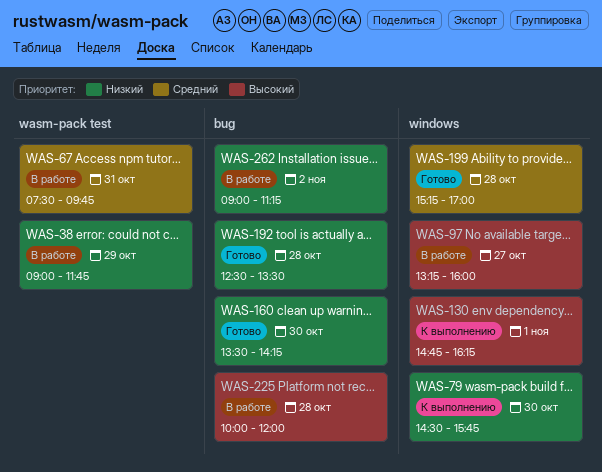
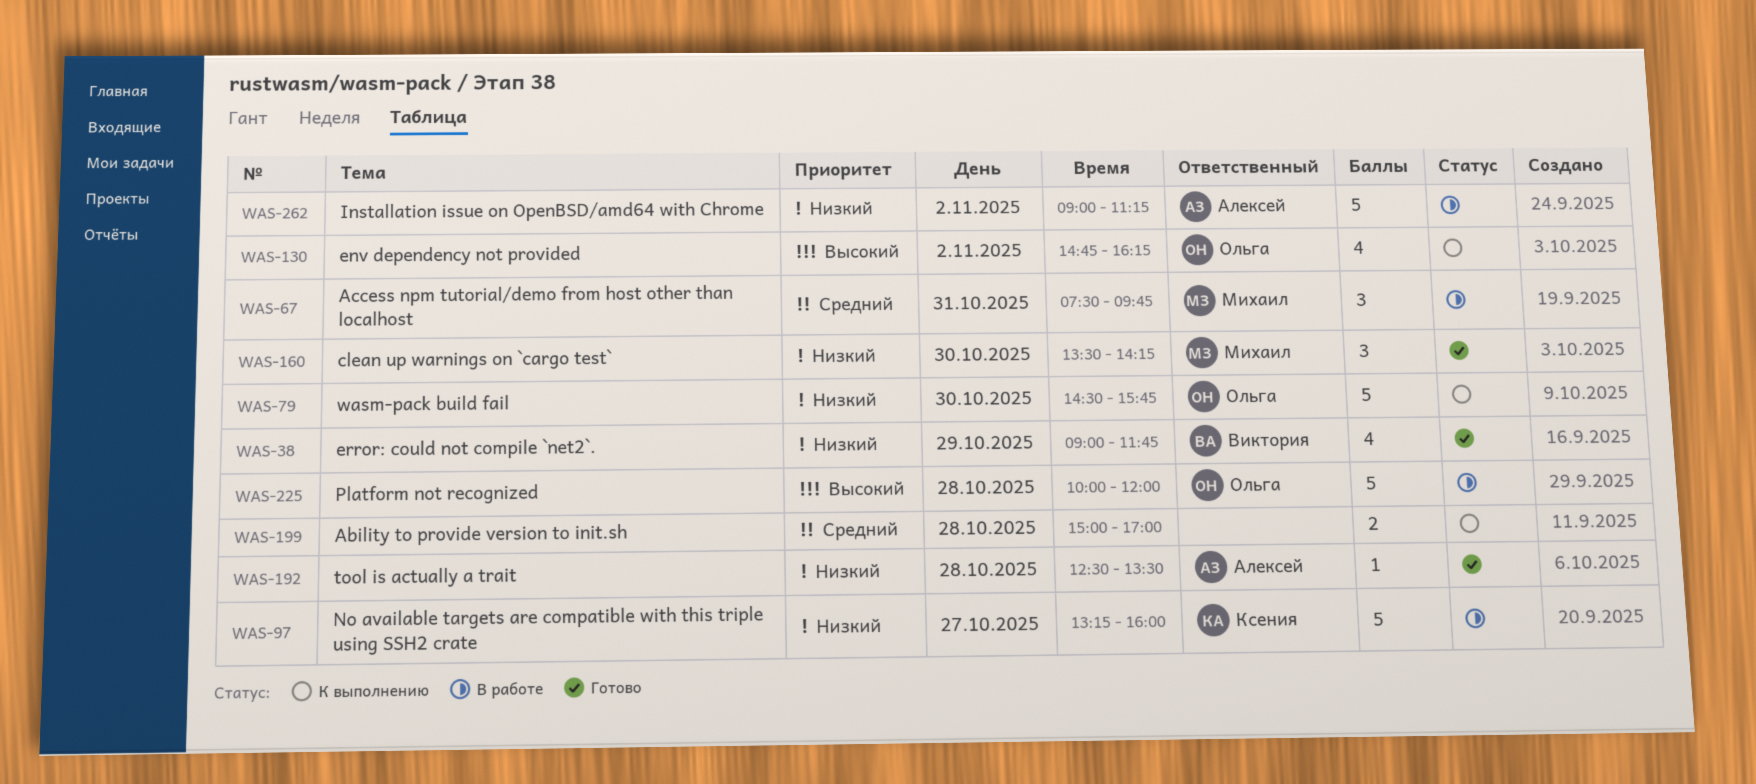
WAS-38, status: В работе -> Готово
WAS-97, priority: Высокий -> Низкий
WAS-130, day: Nov 1 -> Nov 2
WAS-199, status: Готово -> К выполнению
WAS-199, begins: 15:15 -> 15:00

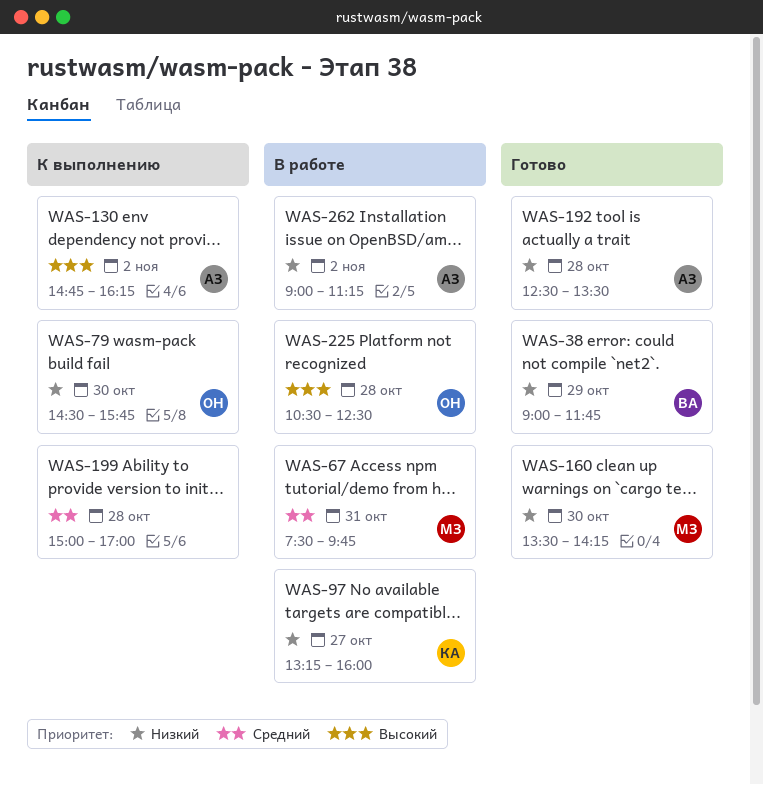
WAS-130, owner: Ольга -> Алексей
WAS-225, begins: 10:00 -> 10:30
WAS-225, ends: 12:00 -> 12:30

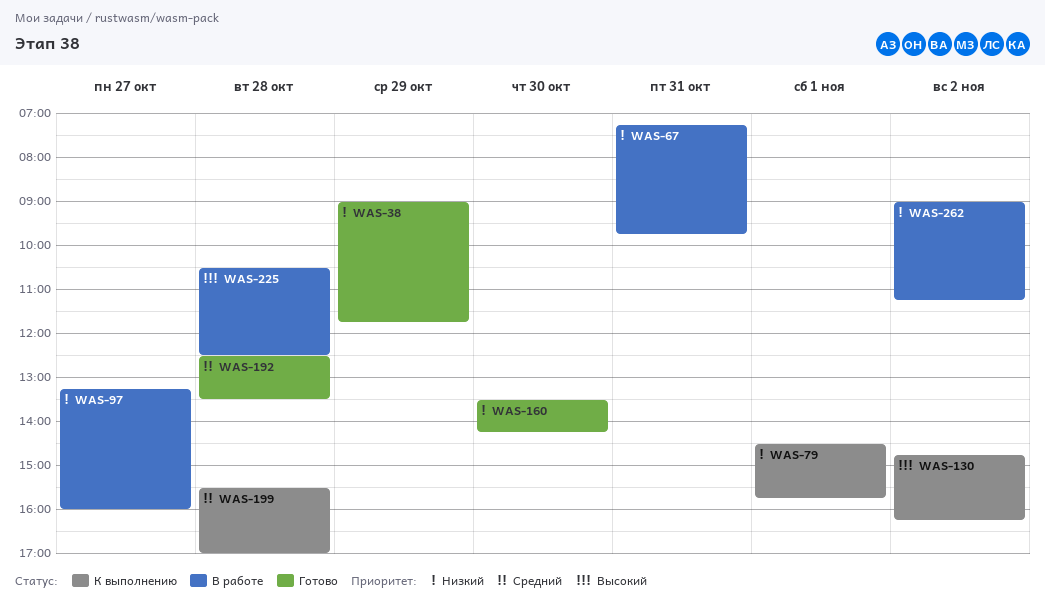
WAS-67, priority: Средний -> Низкий
WAS-67, begins: 07:30 -> 07:15
WAS-79, day: Oct 30 -> Nov 1
WAS-192, priority: Низкий -> Средний
WAS-199, begins: 15:00 -> 15:30

